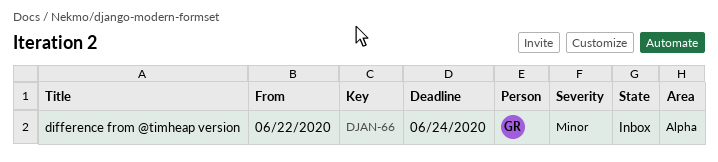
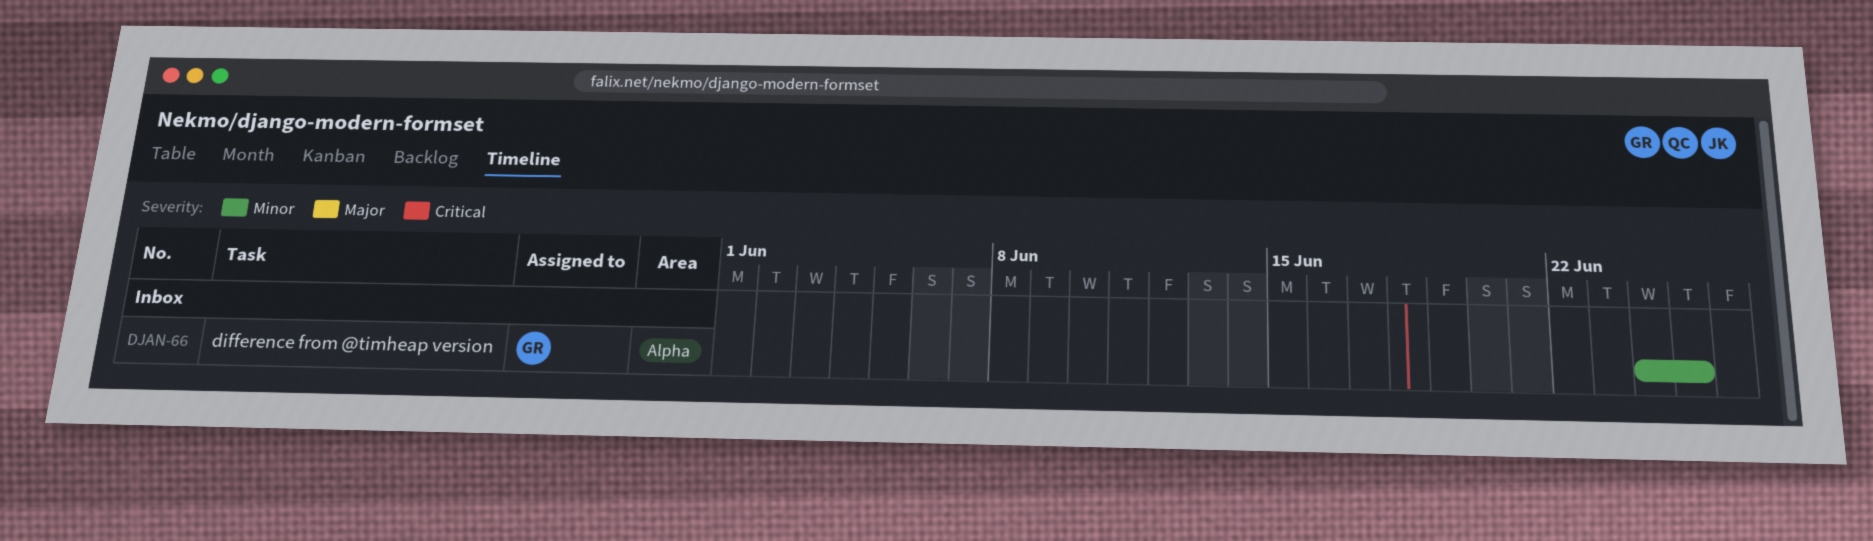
DJAN-66, start: Jun 22 -> Jun 24
DJAN-66, due: Jun 24 -> Jun 25

